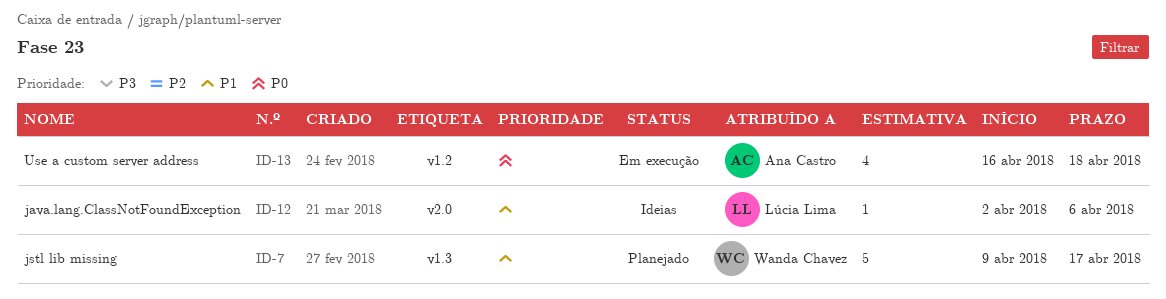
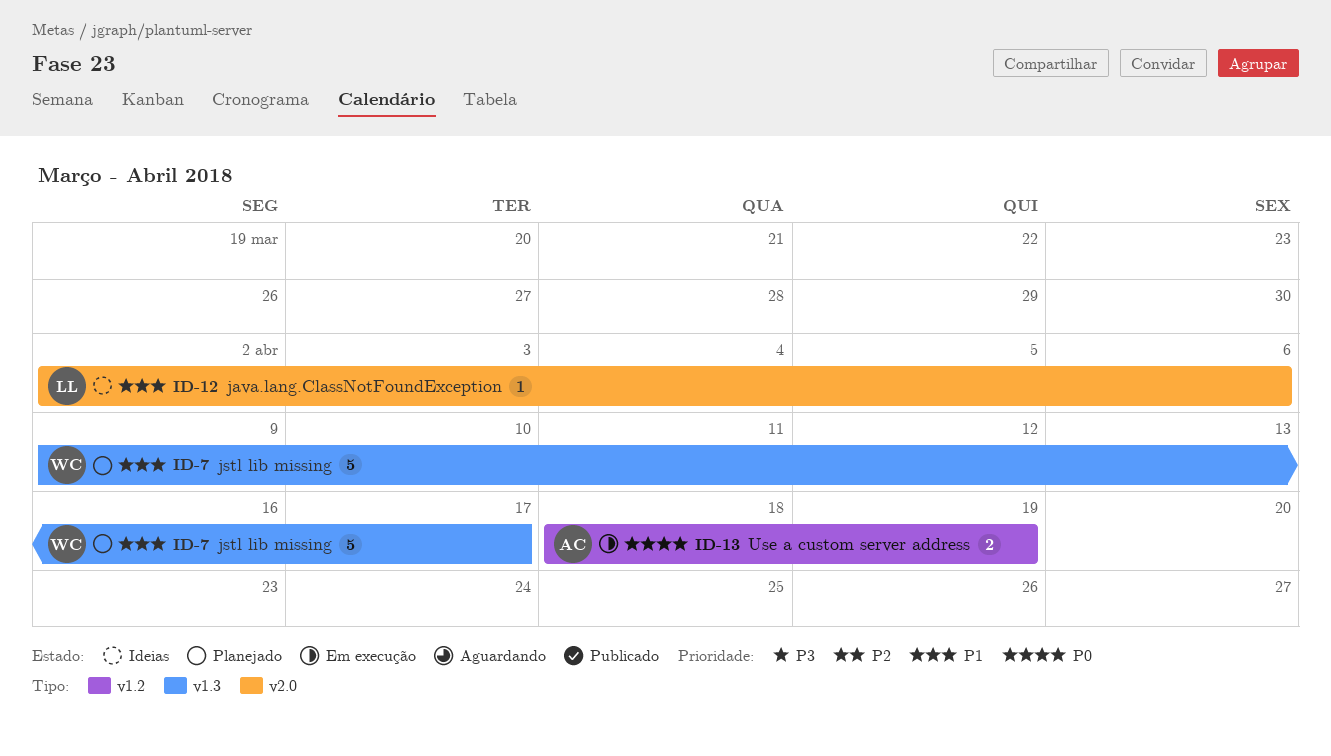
ID-13, estimate: 4 -> 2
ID-13, start: Apr 16 -> Apr 18
ID-13, due: Apr 18 -> Apr 19

